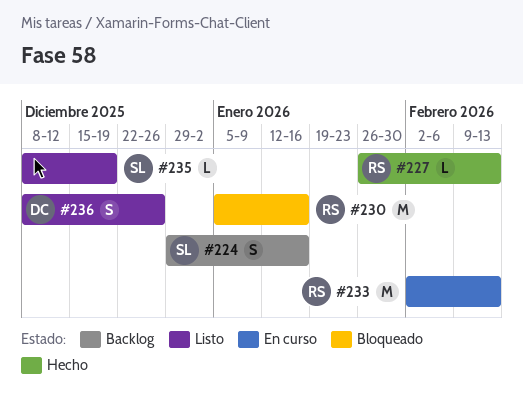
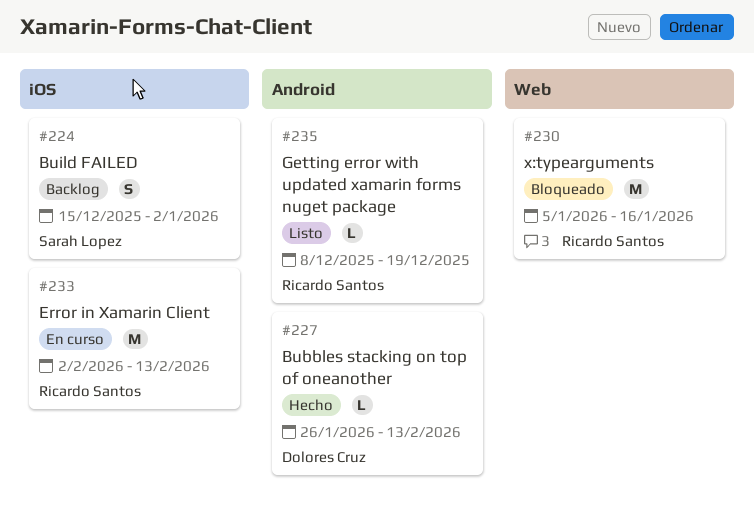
#224, start: Dec 29 -> Dec 15
#224, due: Jan 16 -> Jan 2
#227, owner: Ricardo Santos -> Dolores Cruz
#235, owner: Sarah Lopez -> Ricardo Santos
#236: present -> none

